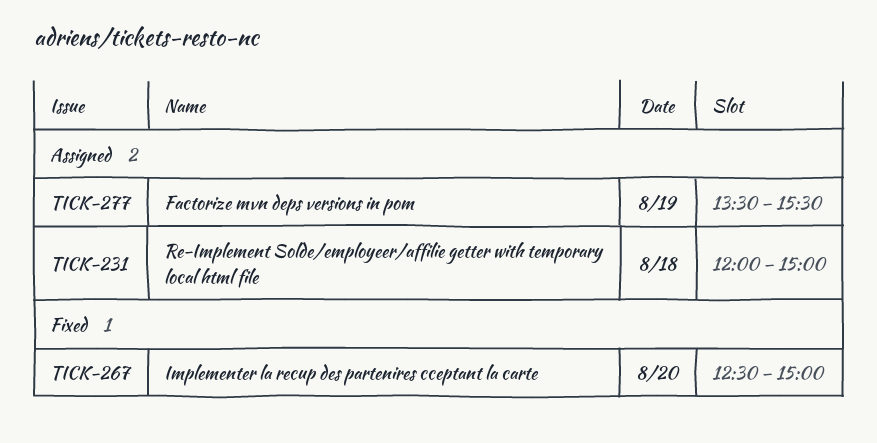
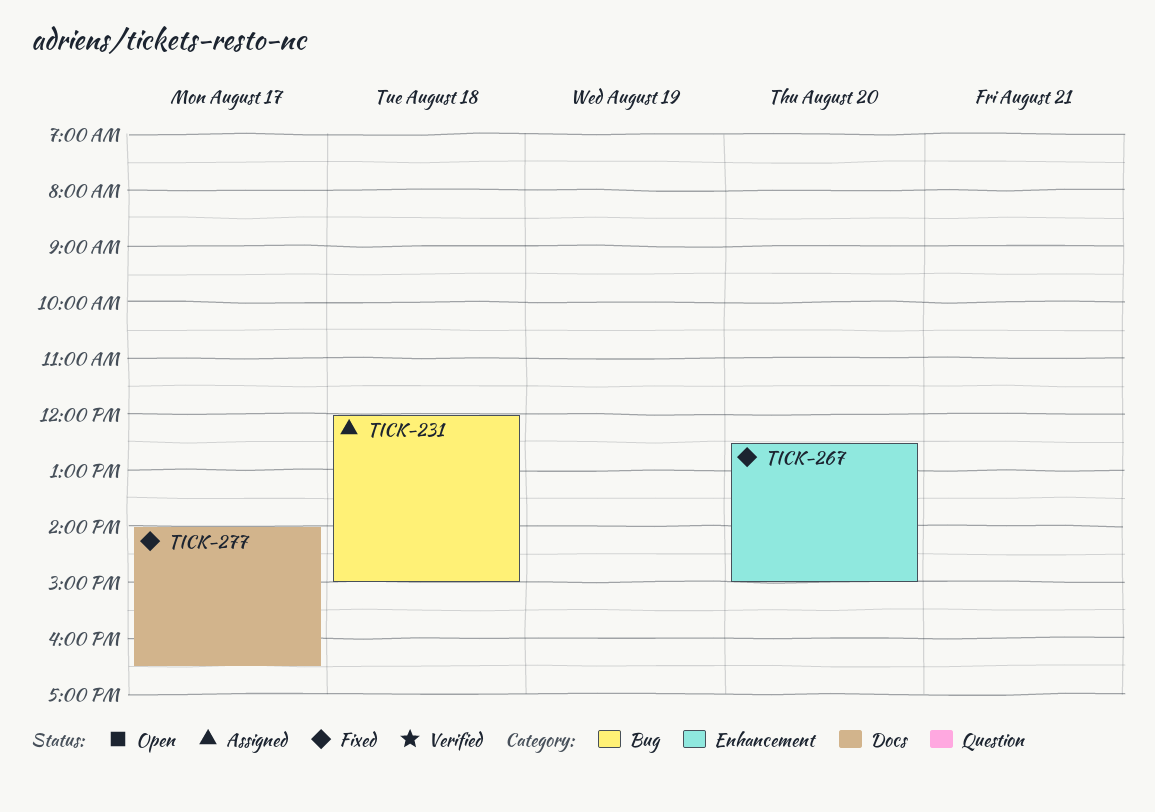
TICK-277, status: Assigned -> Fixed
TICK-277, day: Aug 19 -> Aug 17
TICK-277, begins: 13:30 -> 14:00
TICK-277, ends: 15:30 -> 16:30

